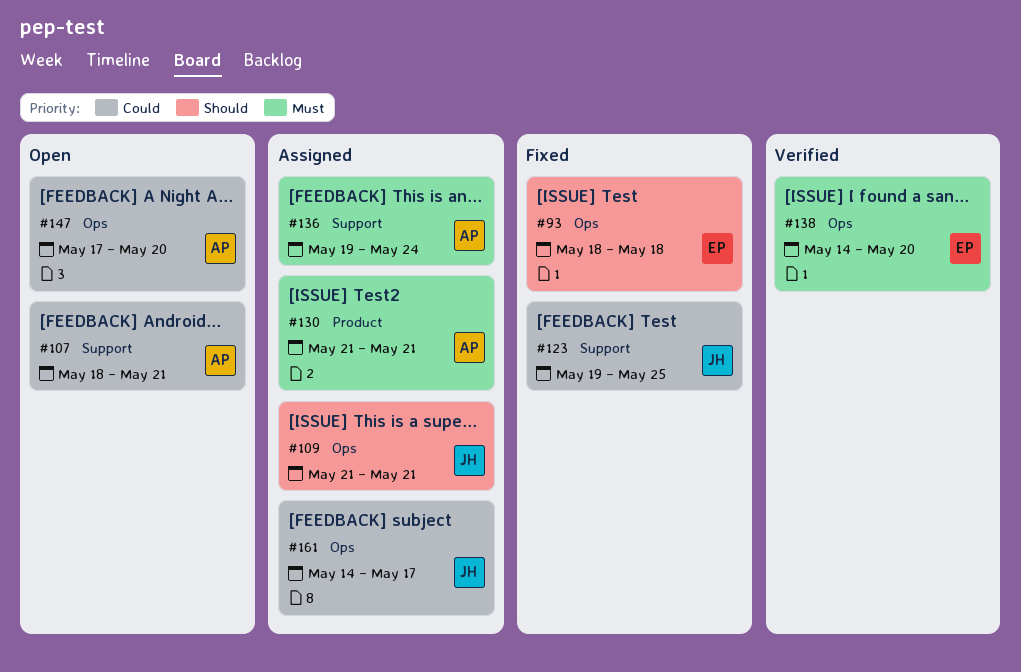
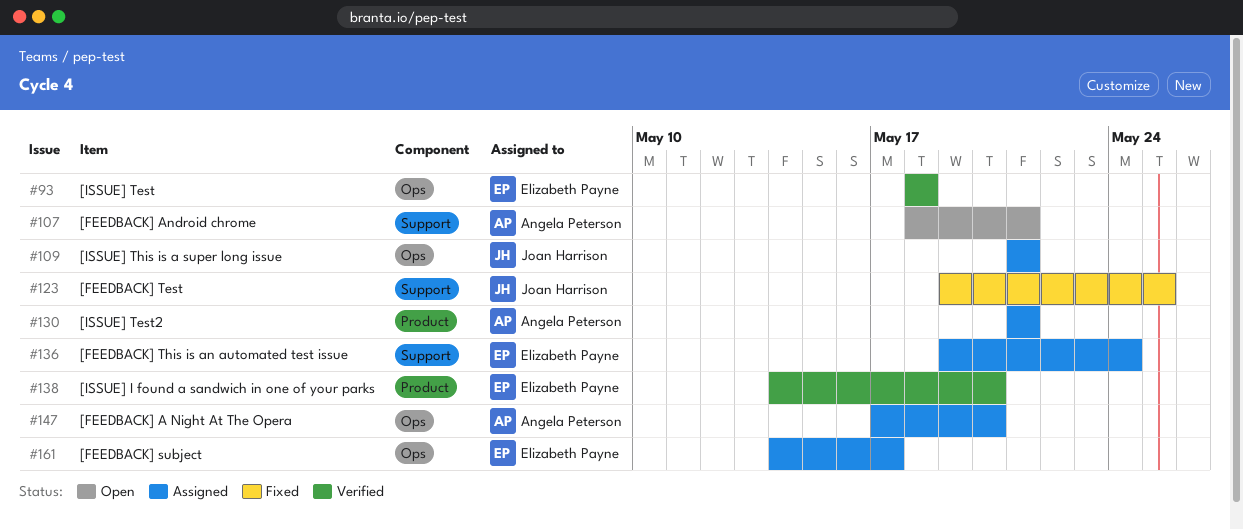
#93, status: Fixed -> Verified
#136, owner: Angela Peterson -> Elizabeth Payne
#138, label: Ops -> Product
#147, status: Open -> Assigned
#161, owner: Joan Harrison -> Elizabeth Payne

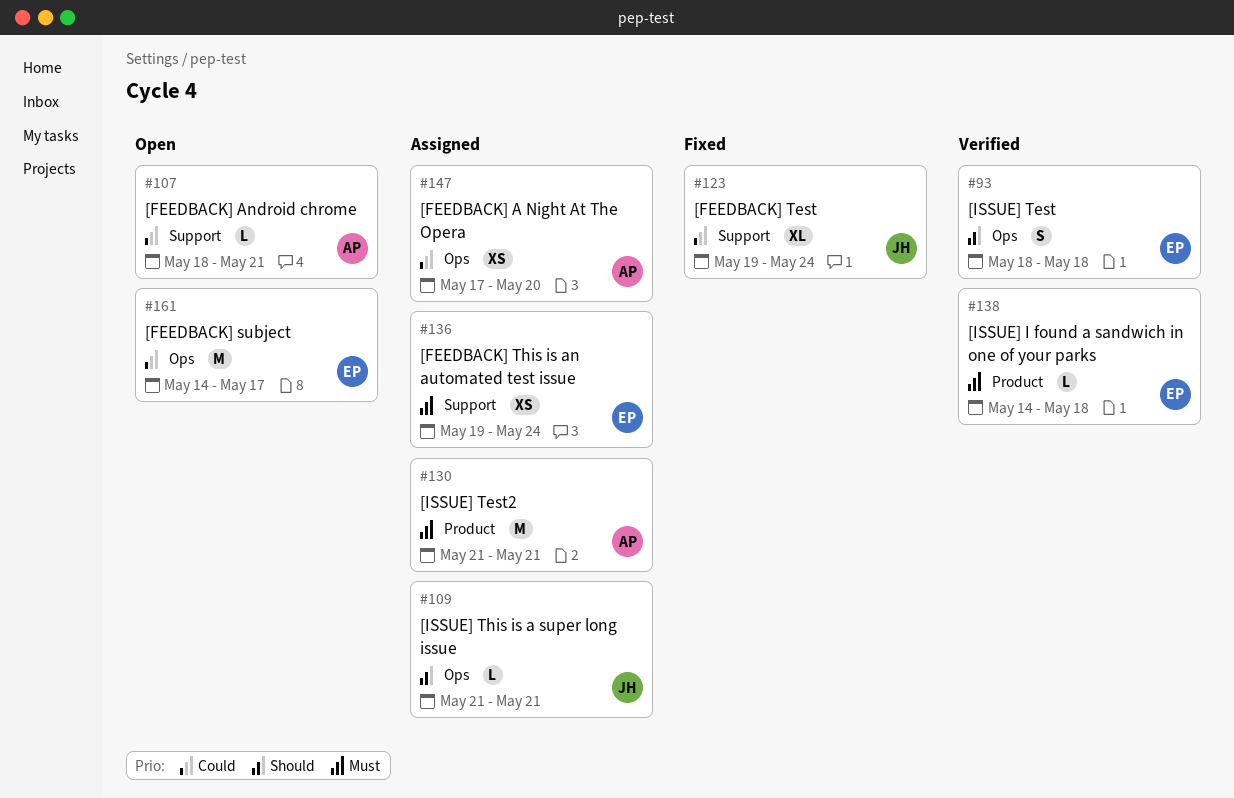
#123, due: May 25 -> May 24
#138, due: May 20 -> May 18
#161, status: Assigned -> Open

